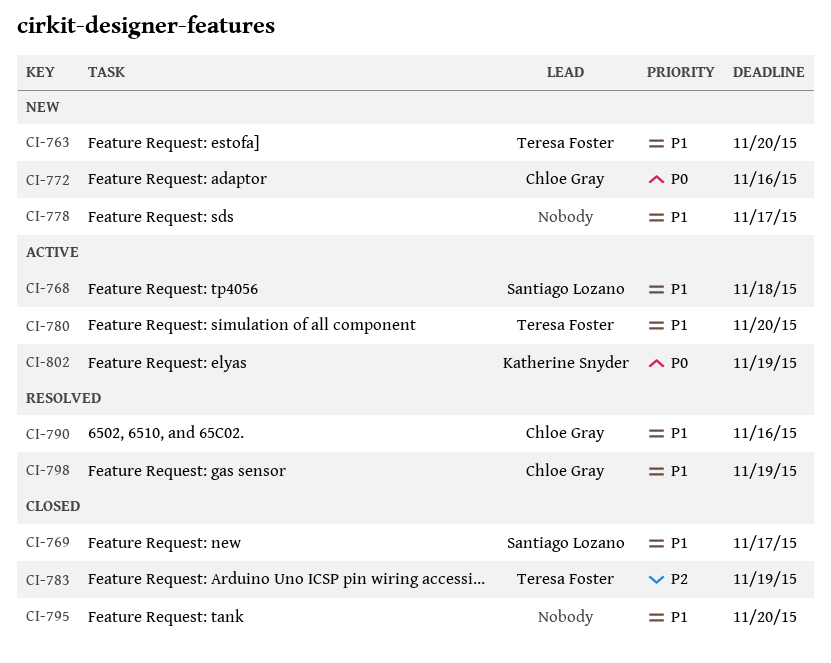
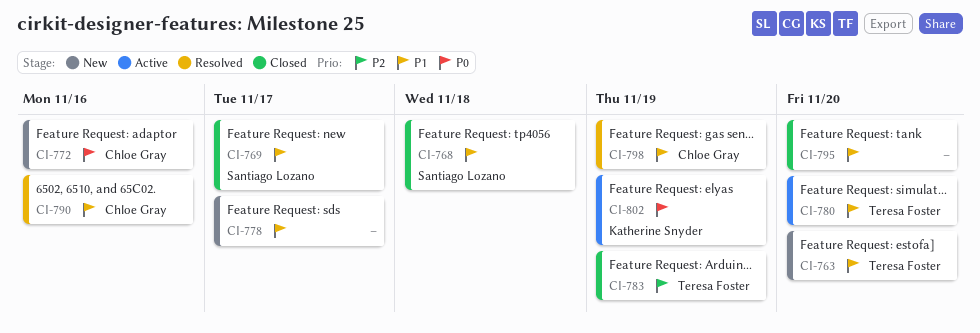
CI-768, status: Active -> Closed

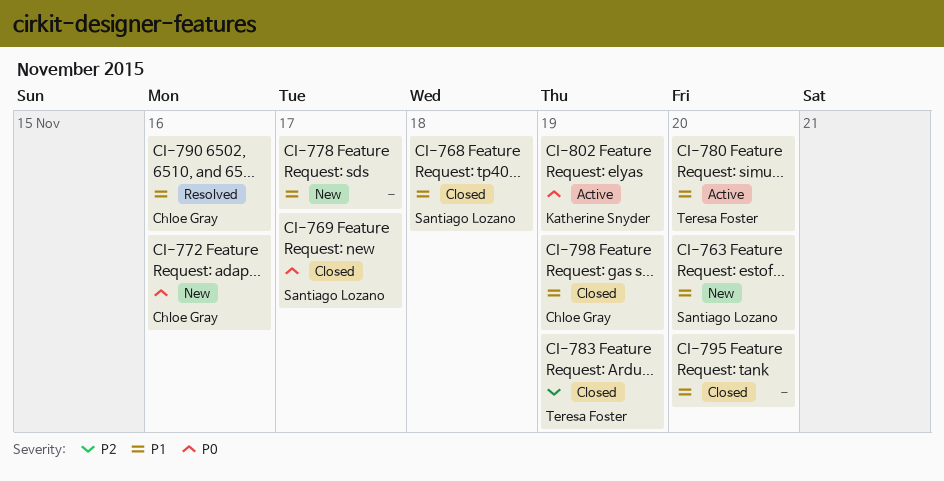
CI-763, owner: Teresa Foster -> Santiago Lozano
CI-769, priority: P1 -> P0
CI-798, status: Resolved -> Closed

